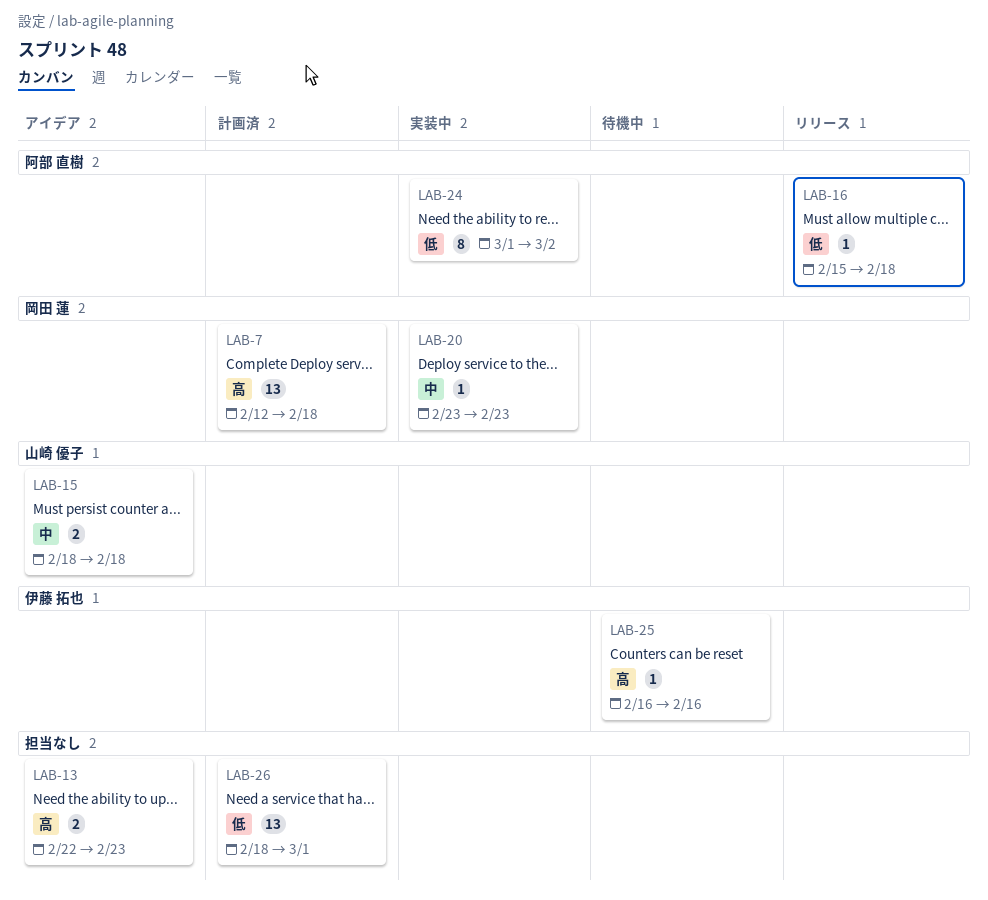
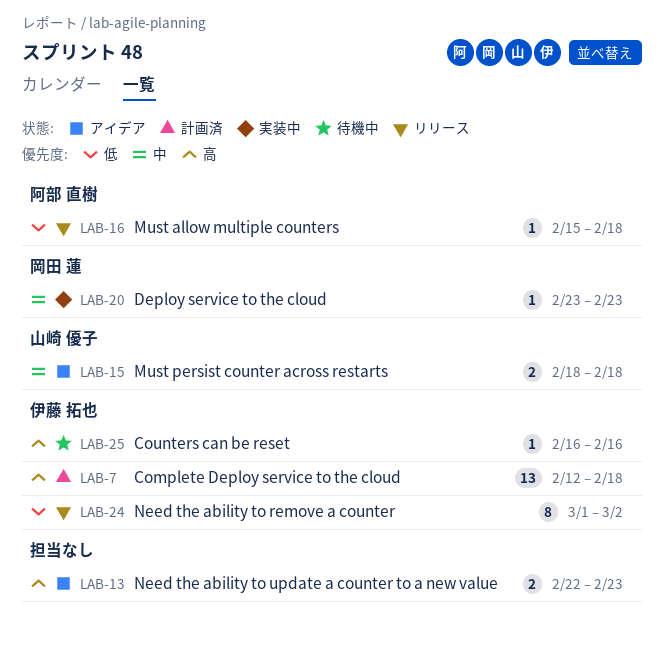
LAB-7, owner: 岡田 蓮 -> 伊藤 拓也
LAB-24, status: 実装中 -> リリース
LAB-24, owner: 阿部 直樹 -> 伊藤 拓也
LAB-26: present -> none

